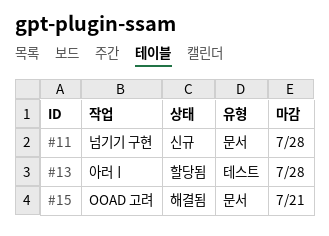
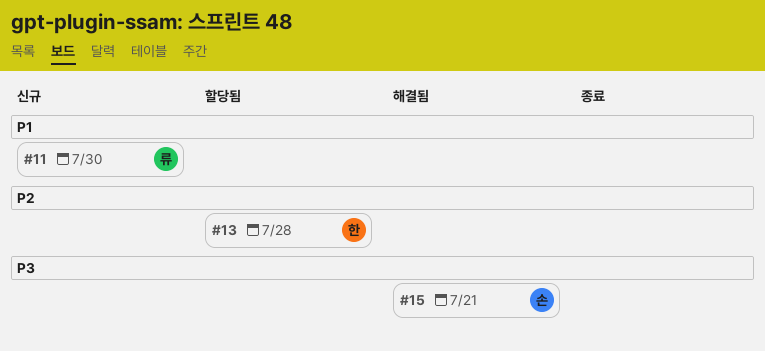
#11, due: Jul 28 -> Jul 30

